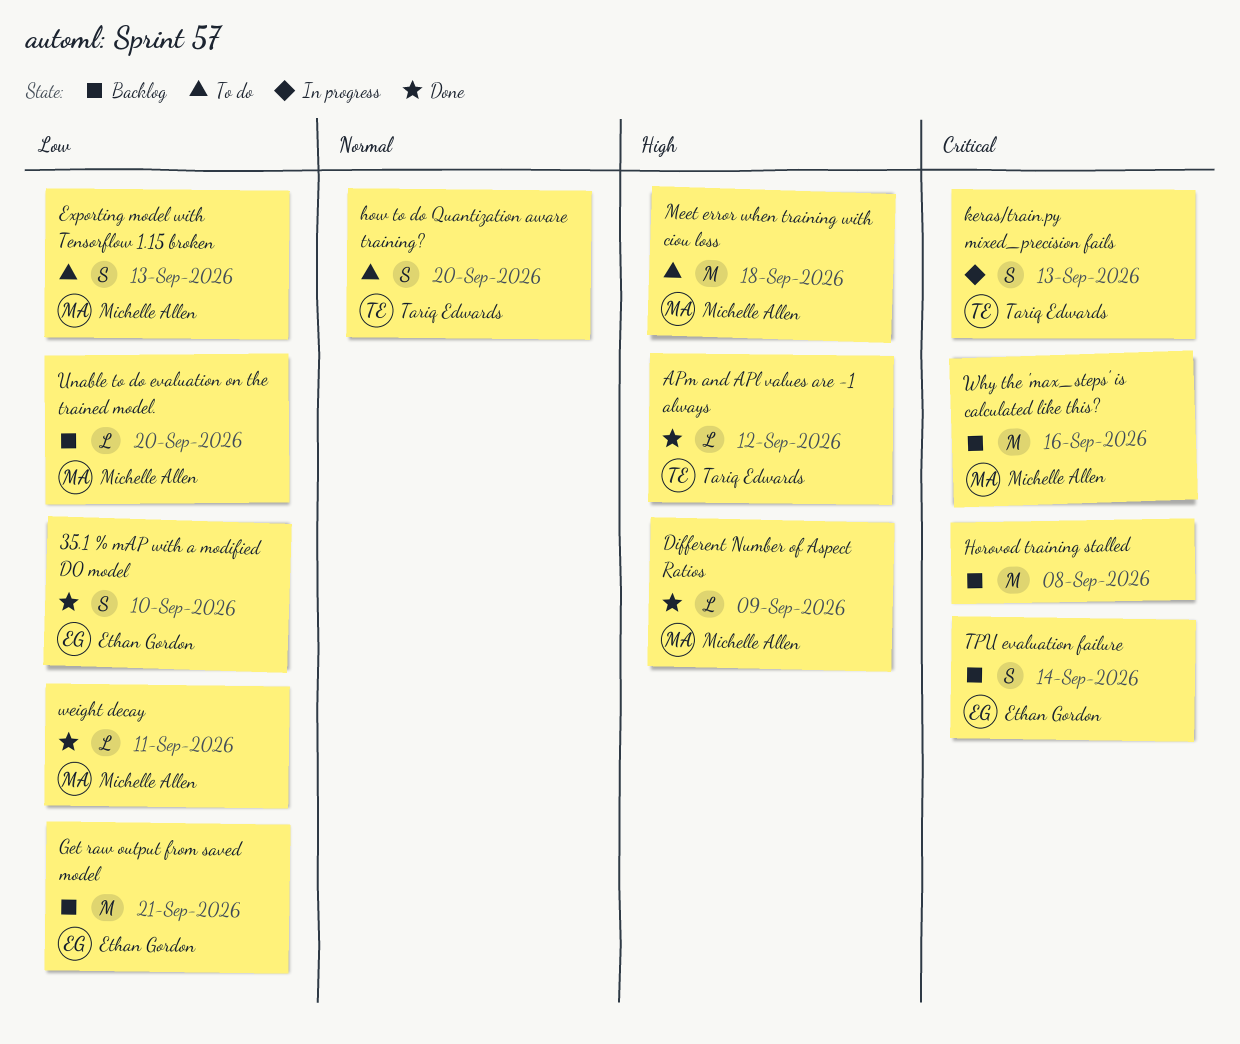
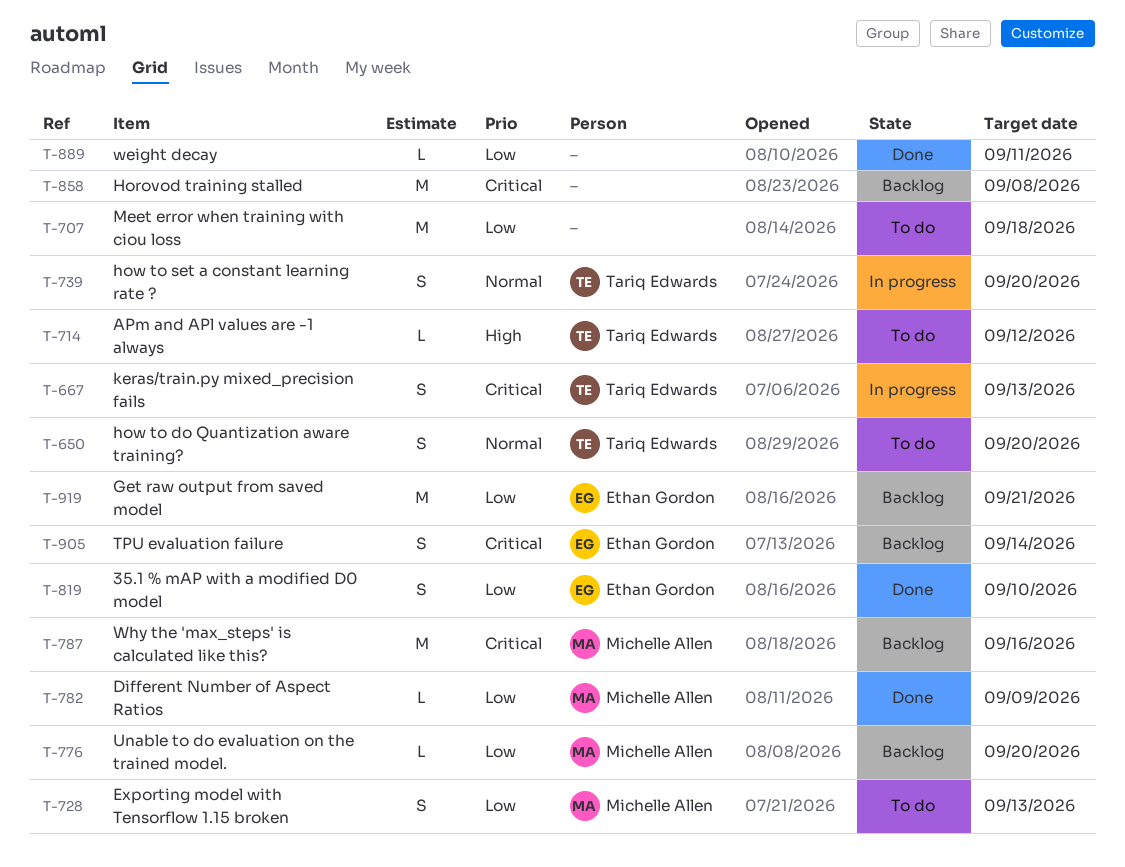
APm and APl values are -1 always, status: Done -> To do
Different Number of Aspect Ratios, priority: High -> Low
how to set a constant learning rate ?: none -> present
Meet error when training with ciou loss, owner: Michelle Allen -> none
Meet error when training with ciou loss, priority: High -> Low
weight decay, owner: Michelle Allen -> none

